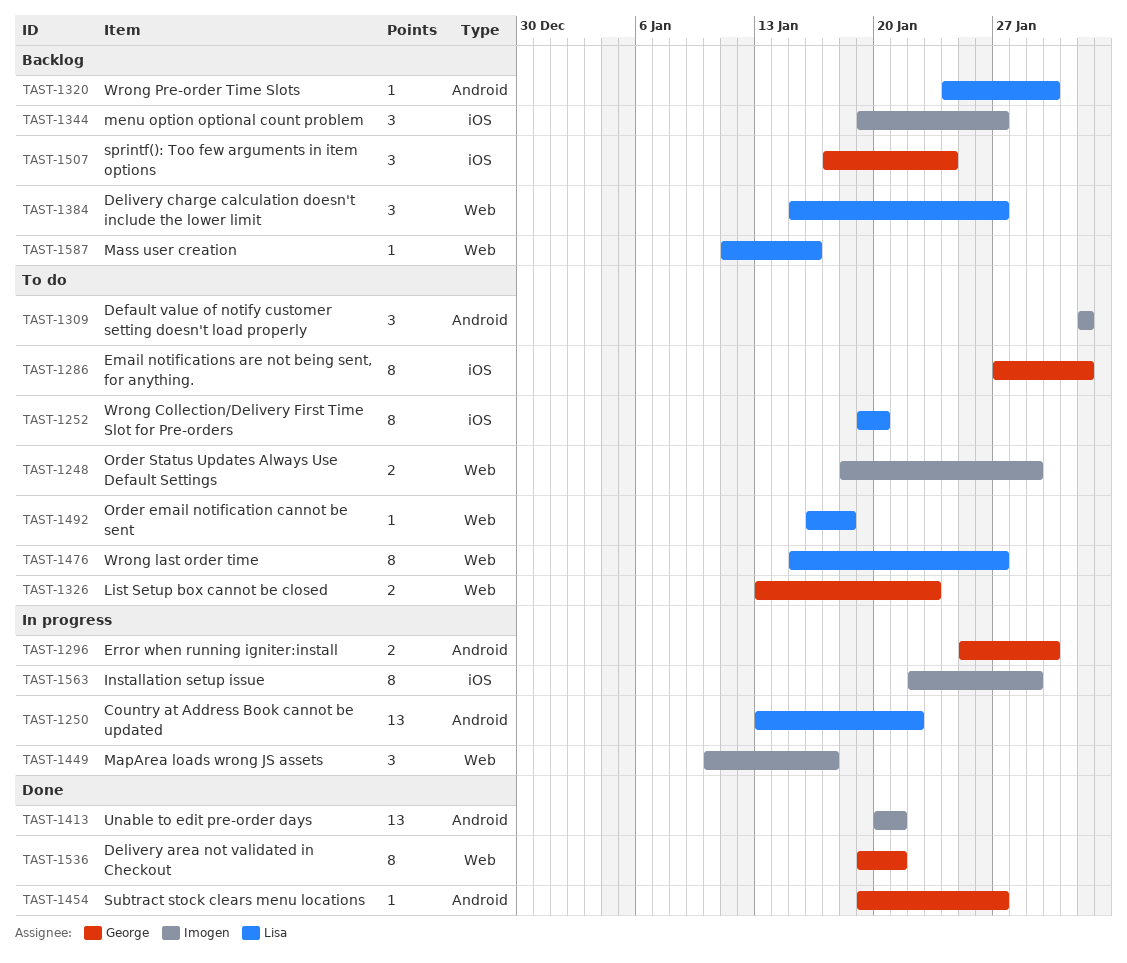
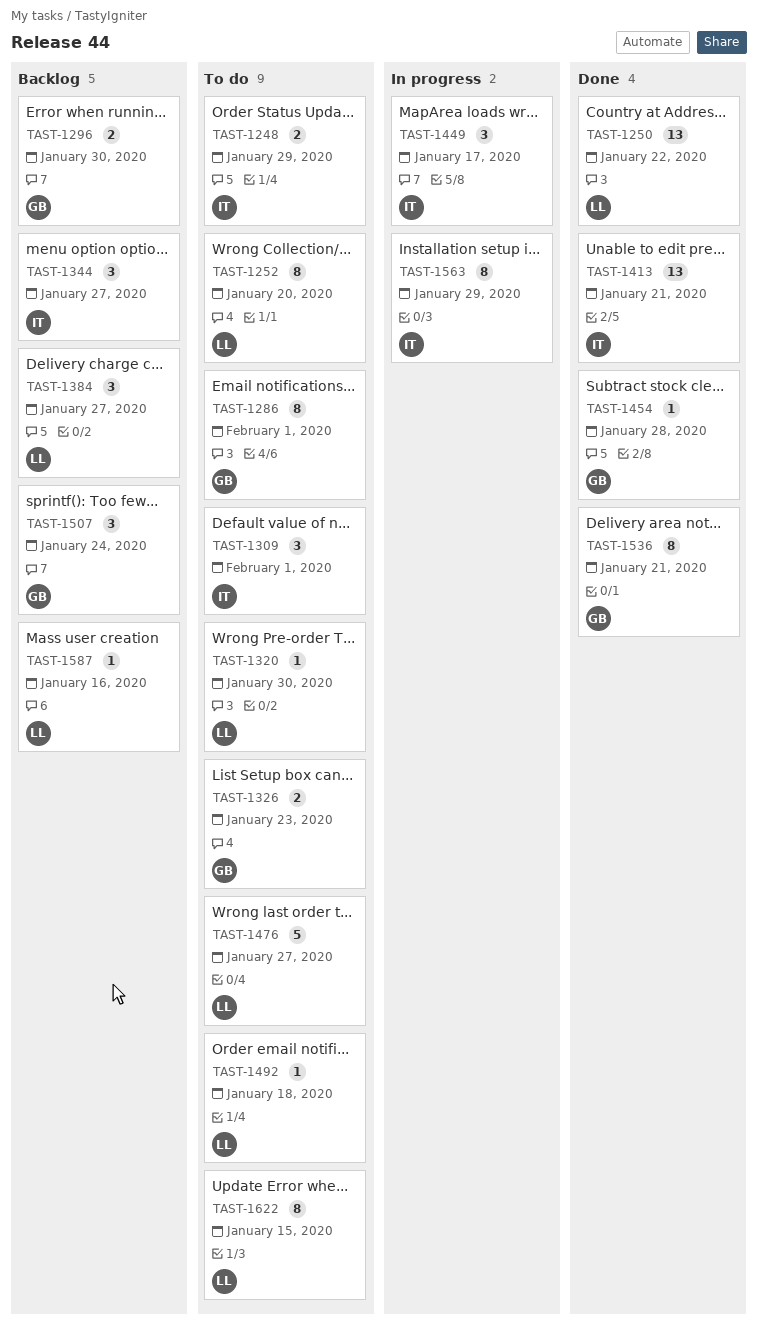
TAST-1250, status: In progress -> Done
TAST-1296, status: In progress -> Backlog
TAST-1320, status: Backlog -> To do
TAST-1454, due: Jan 27 -> Jan 28
TAST-1476, estimate: 8 -> 5
TAST-1622: none -> present

